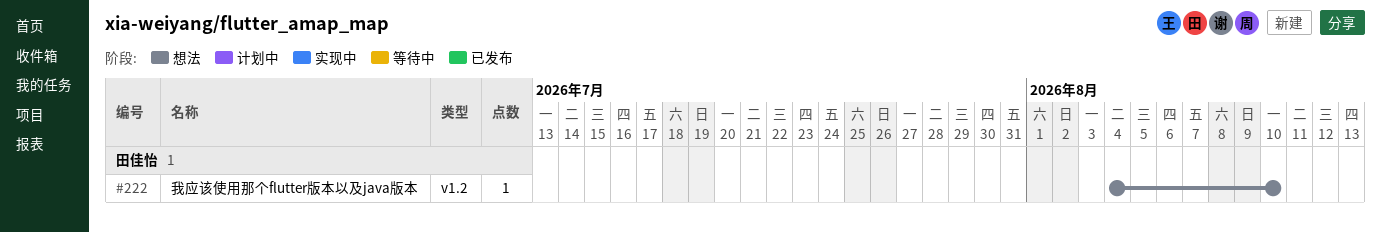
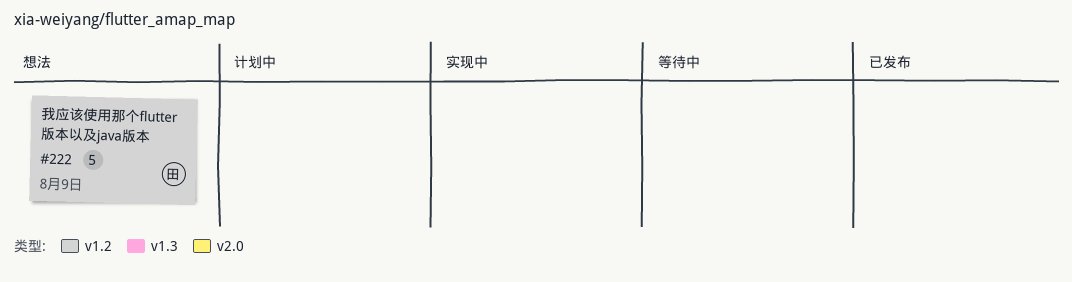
#222, estimate: 1 -> 5
#222, due: Aug 10 -> Aug 9

